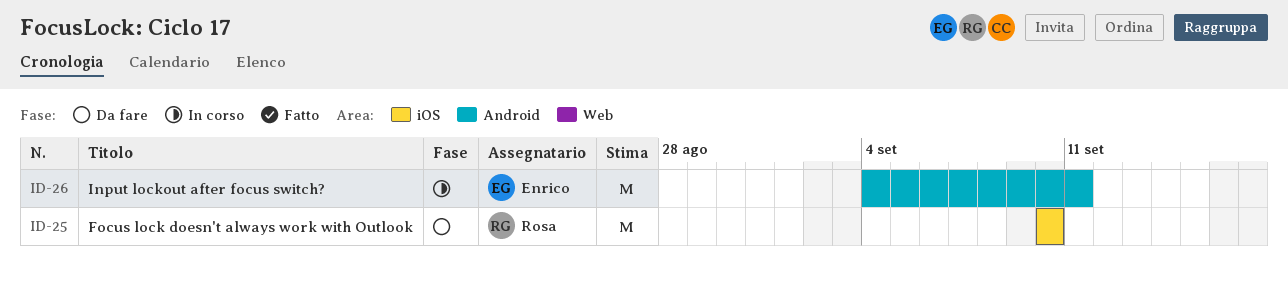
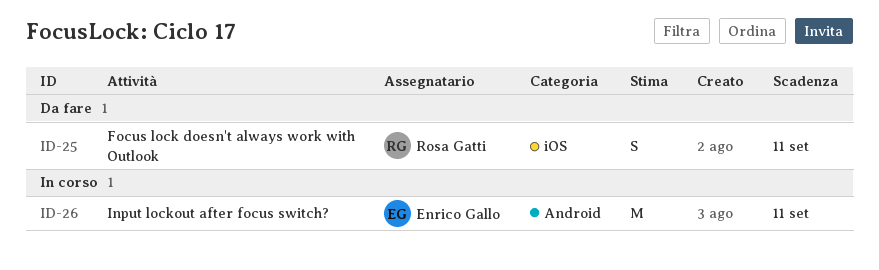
ID-25, estimate: M -> S
ID-25, due: Sep 10 -> Sep 11

